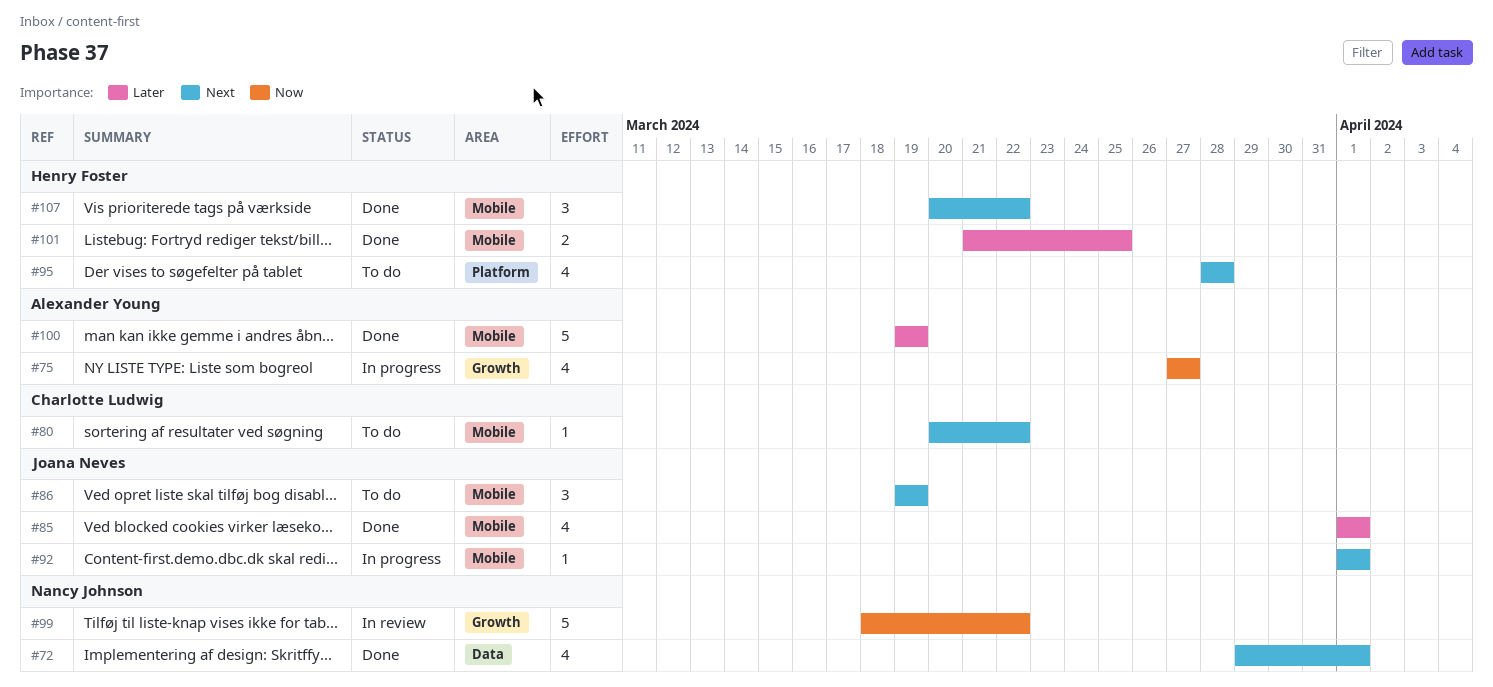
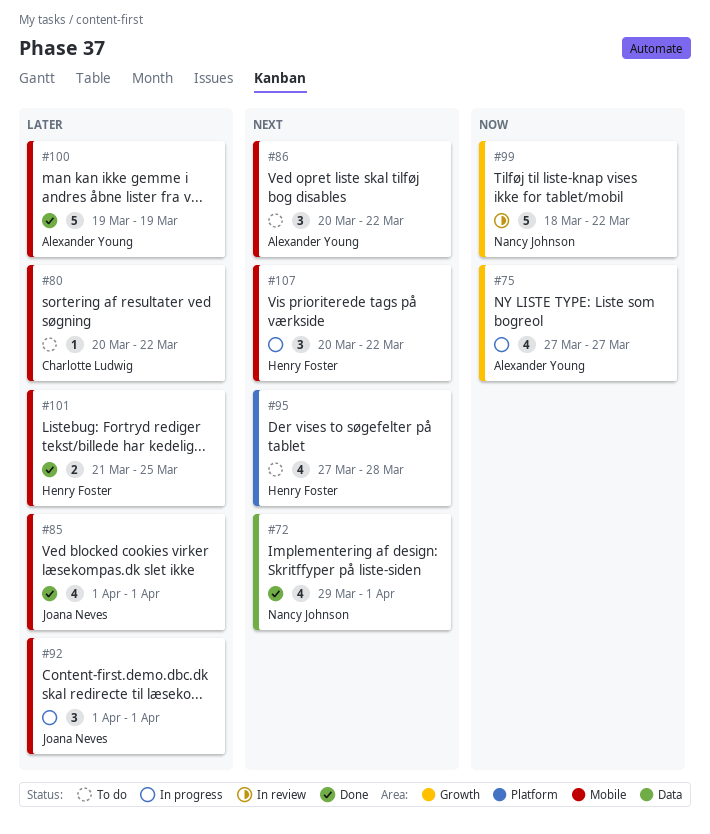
#80, priority: Next -> Later
#86, owner: Joana Neves -> Alexander Young
#86, start: Mar 19 -> Mar 20
#86, due: Mar 19 -> Mar 22
#92, priority: Next -> Later
#92, estimate: 1 -> 3
#95, start: Mar 28 -> Mar 27
#107, status: Done -> In progress

